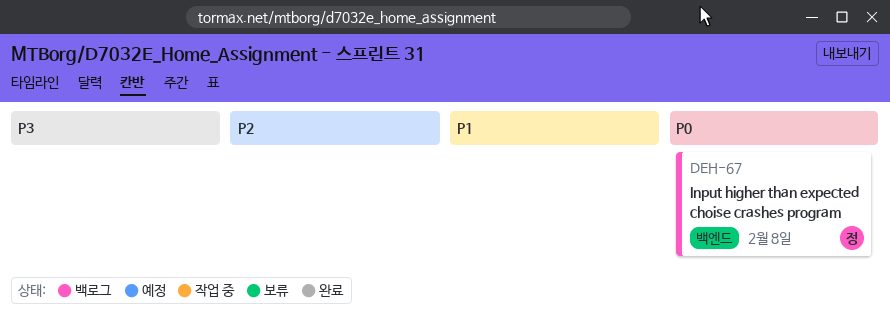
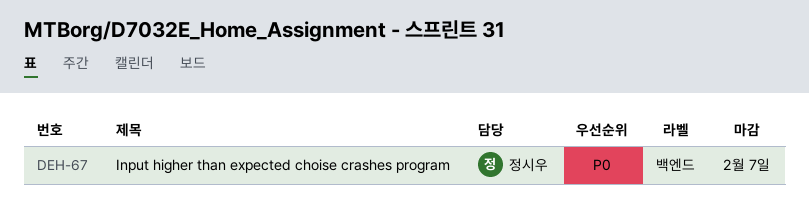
DEH-67, due: Feb 8 -> Feb 7

